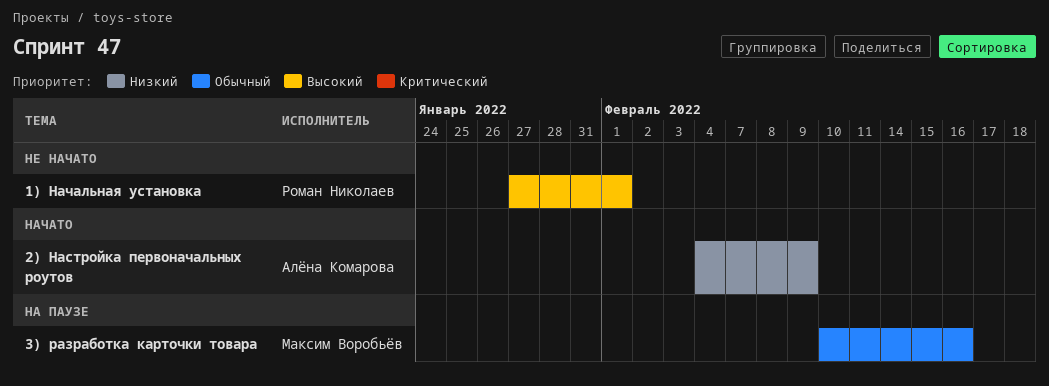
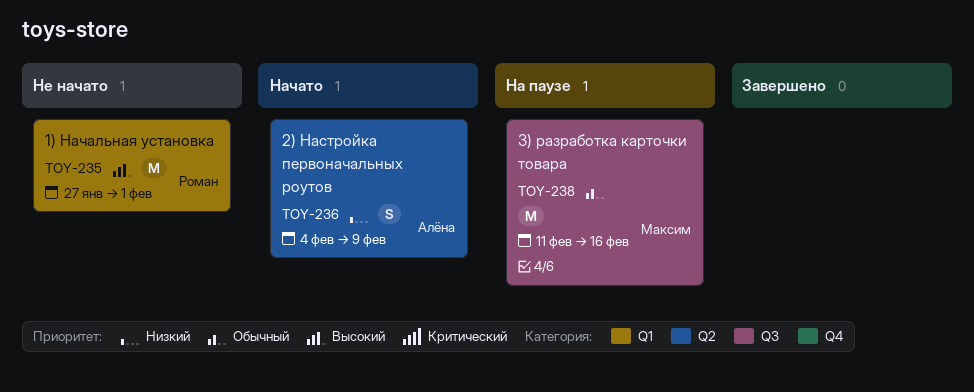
3) разработка карточки товара, start: Feb 10 -> Feb 11

